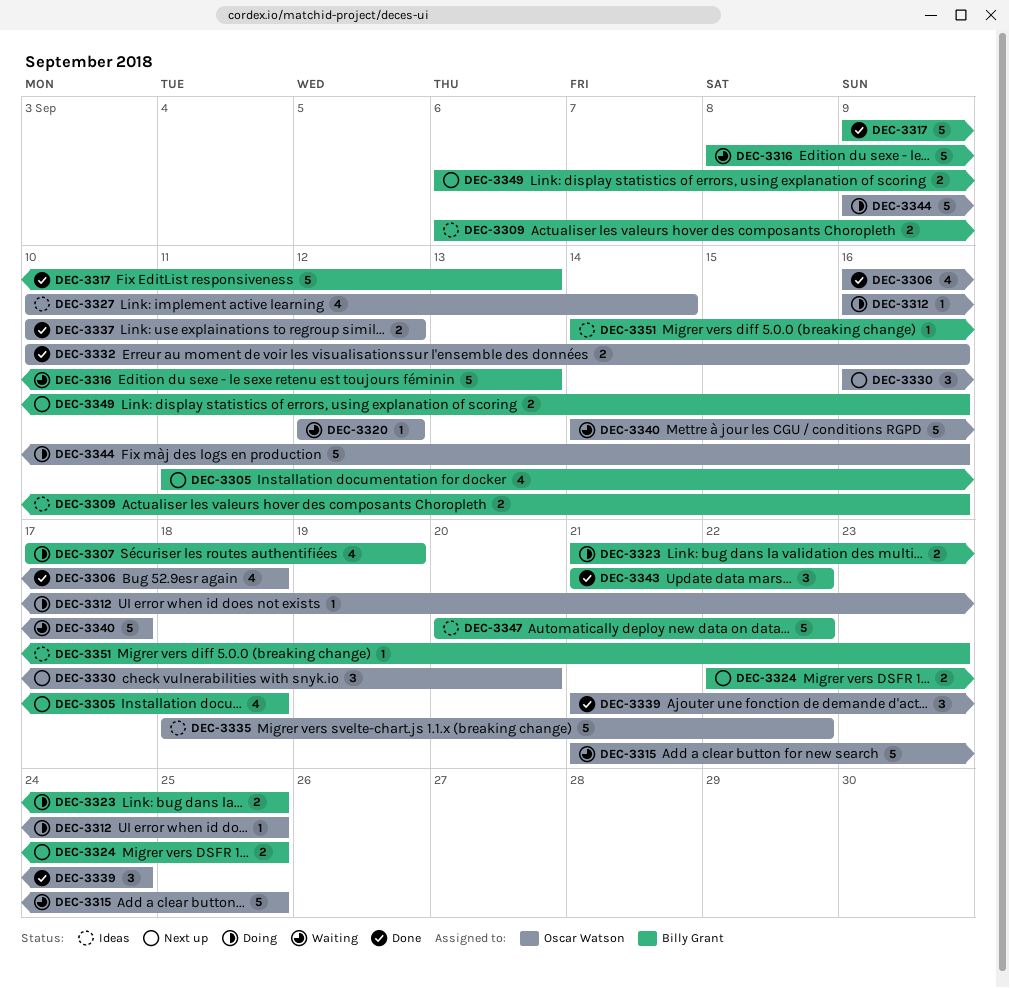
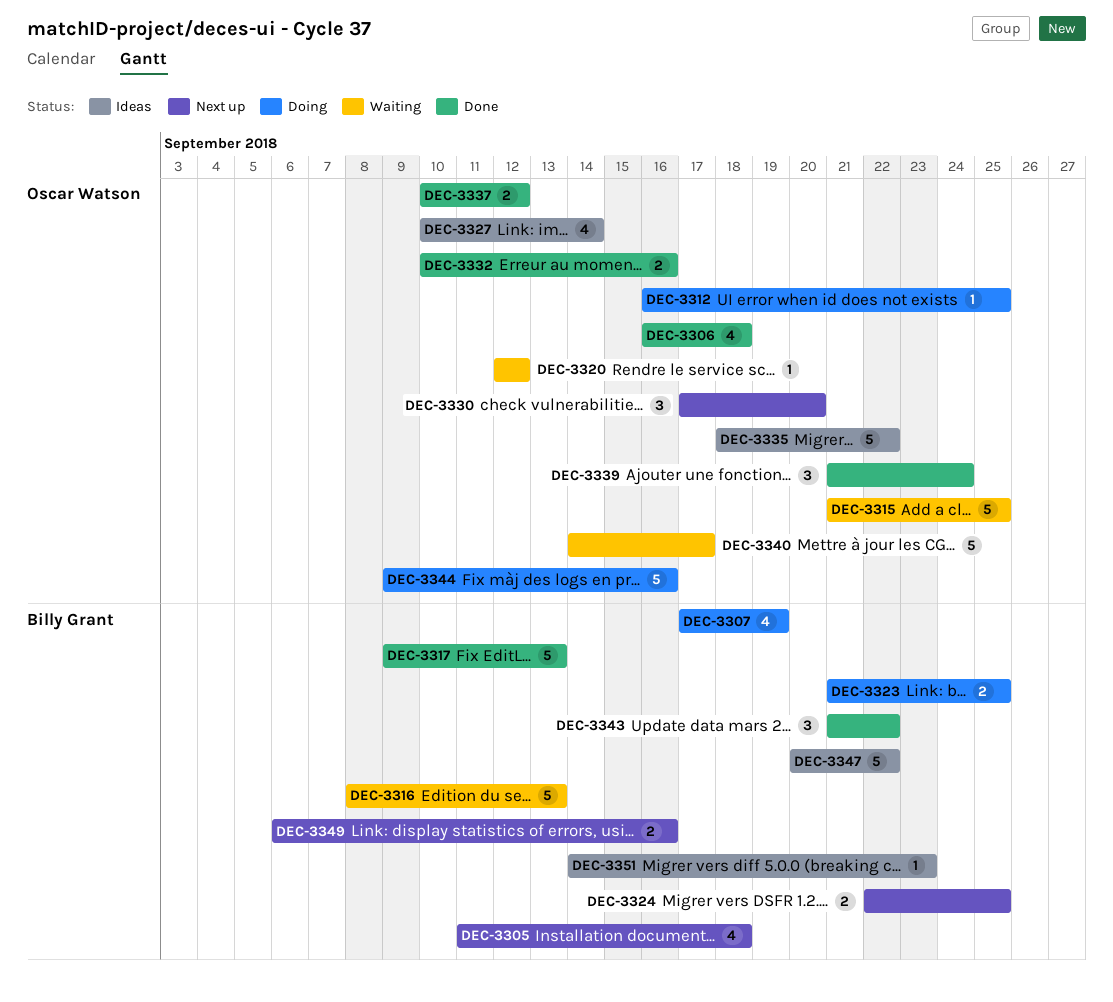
DEC-3309: present -> none
DEC-3330, start: Sep 16 -> Sep 17

